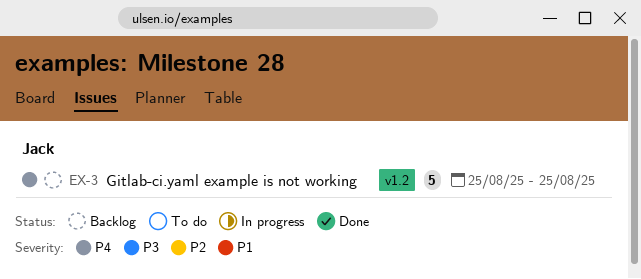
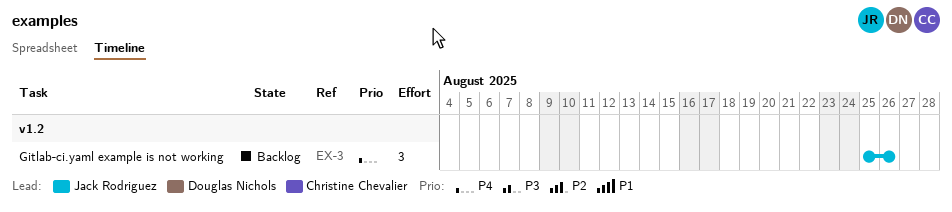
EX-3, estimate: 5 -> 3
EX-3, due: Aug 25 -> Aug 26

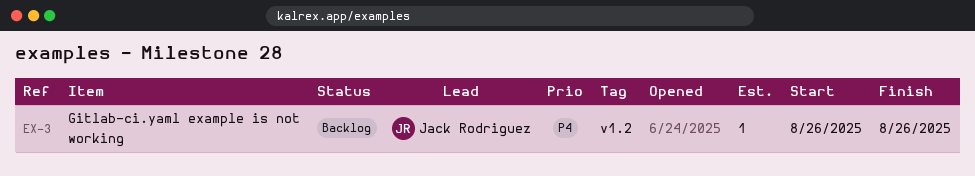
EX-3, estimate: 3 -> 1
EX-3, start: Aug 25 -> Aug 26

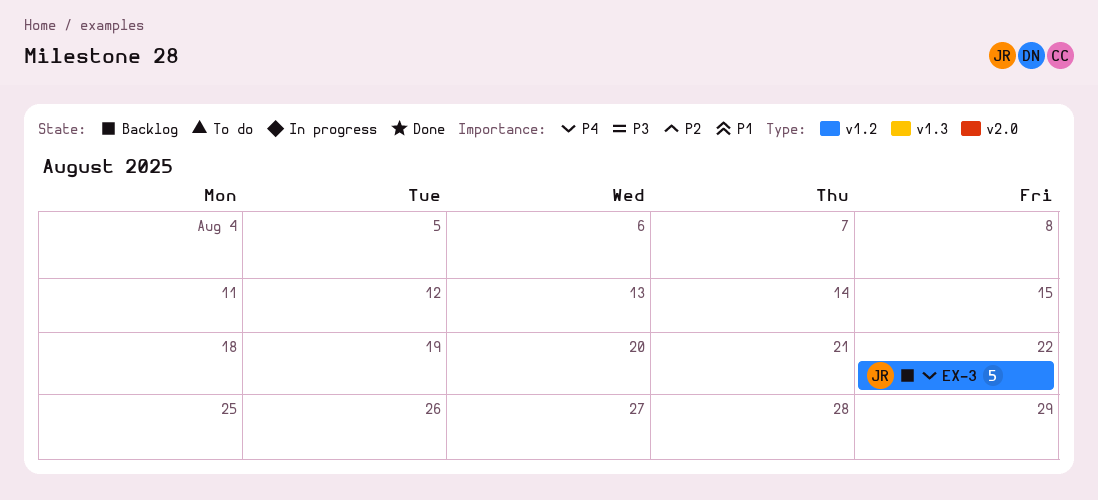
EX-3, estimate: 1 -> 5
EX-3, start: Aug 26 -> Aug 22
EX-3, due: Aug 26 -> Aug 22

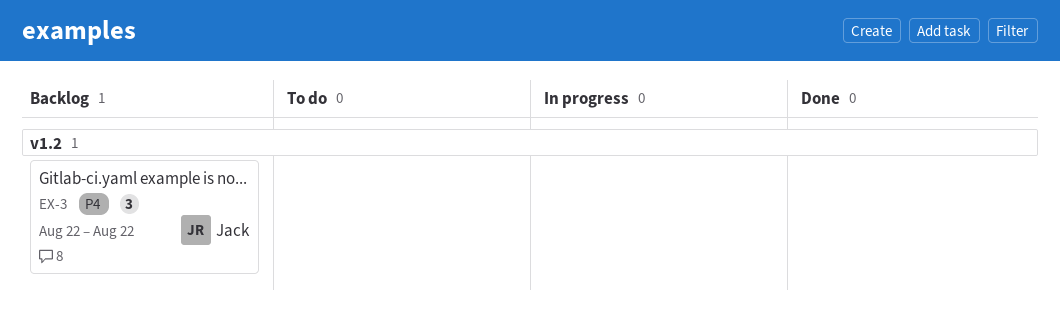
EX-3, estimate: 5 -> 3

